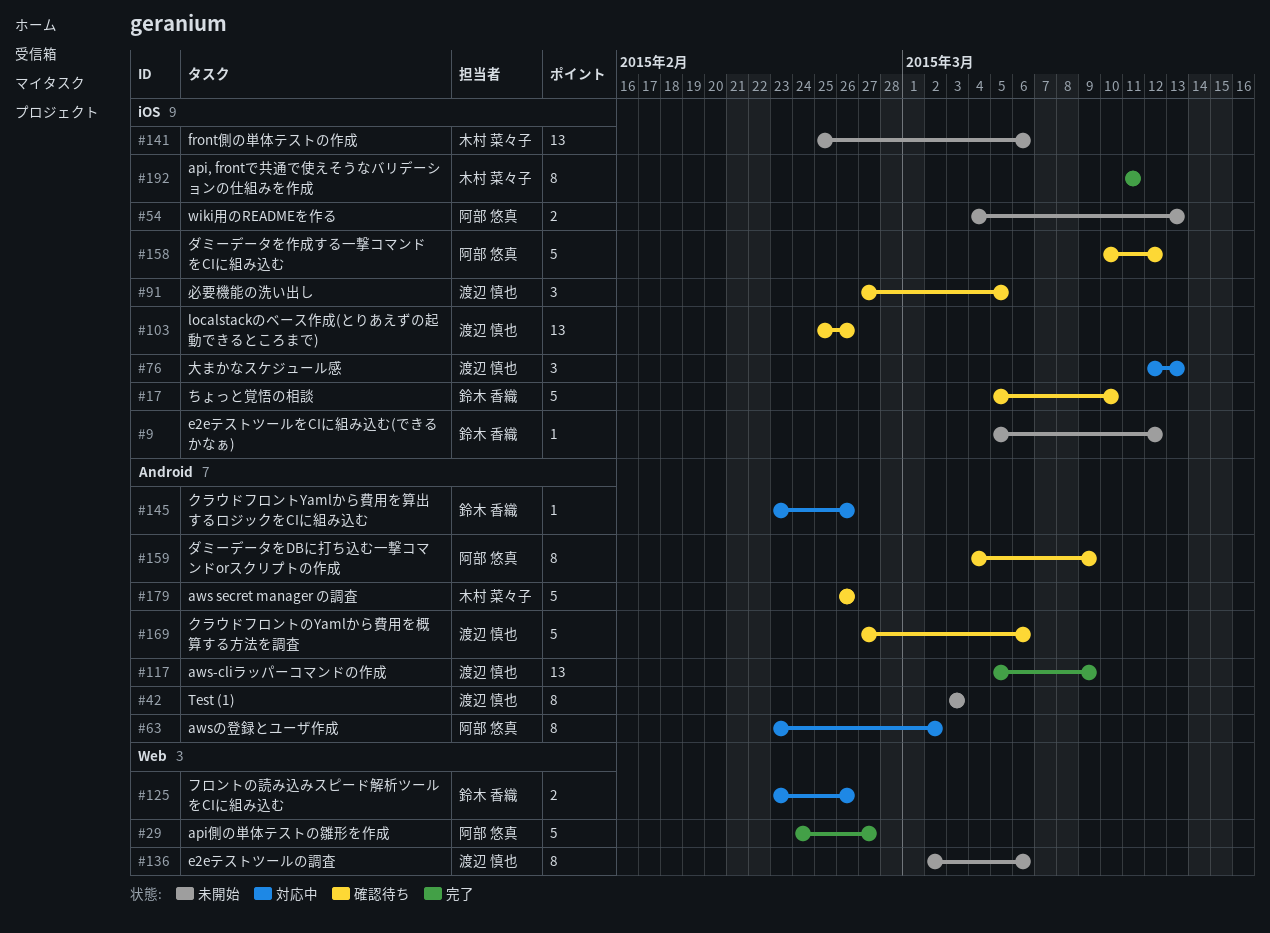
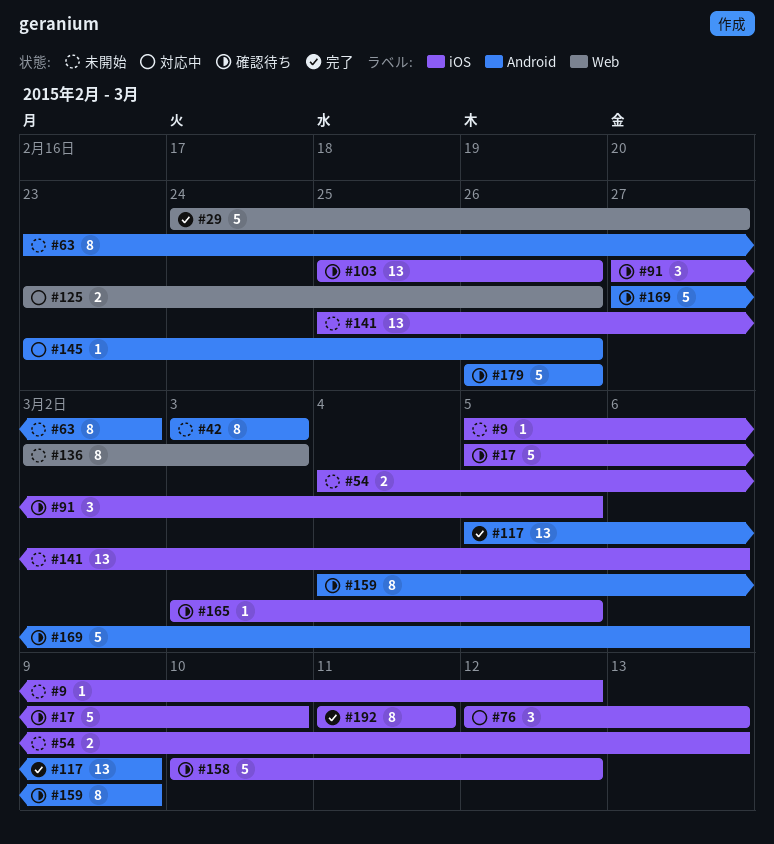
#63, status: 対応中 -> 未開始
#136, due: Mar 6 -> Mar 3
#165: none -> present

